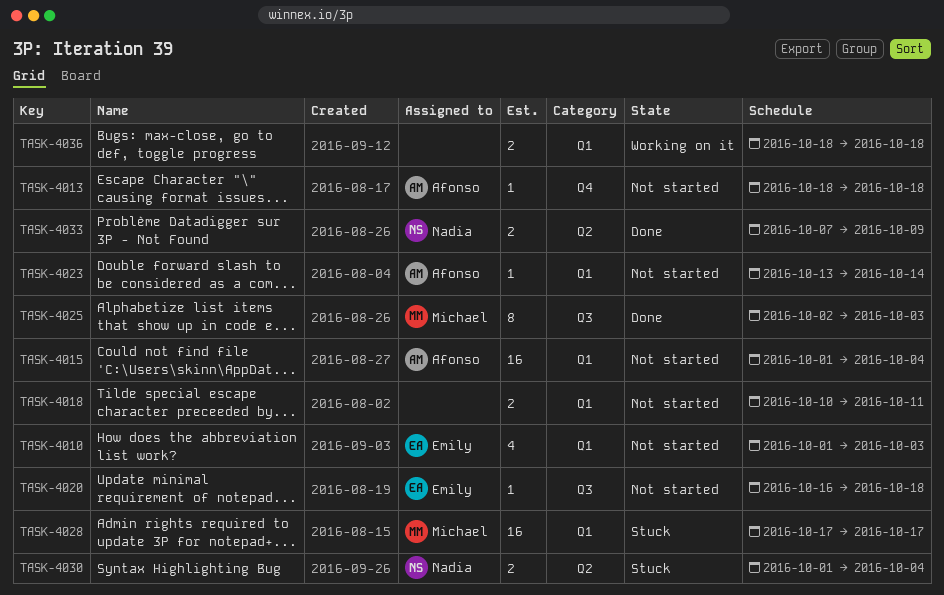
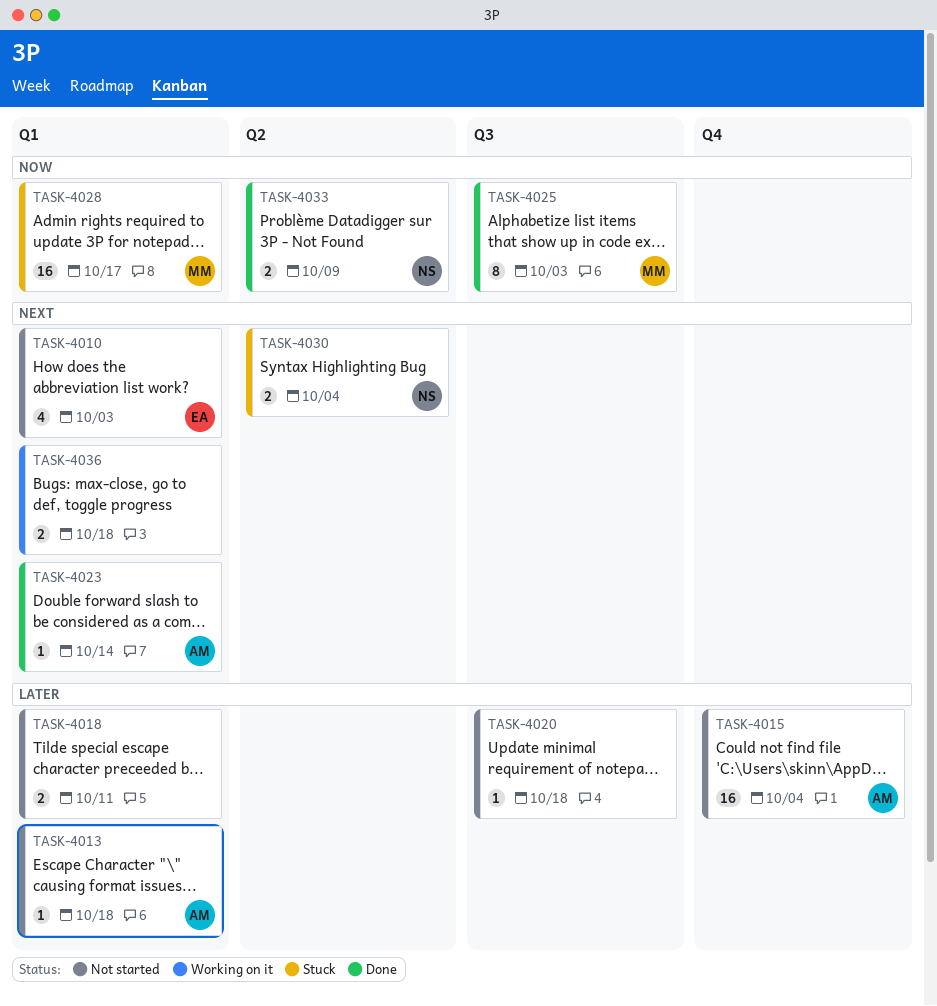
TASK-4013, label: Q4 -> Q1
TASK-4015, label: Q1 -> Q4
TASK-4020, owner: Emily -> none
TASK-4023, status: Not started -> Done

